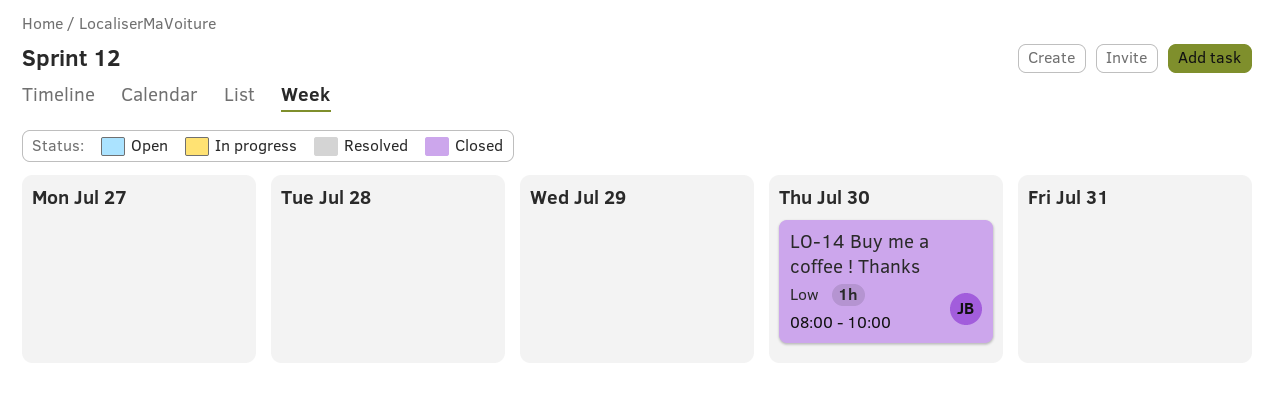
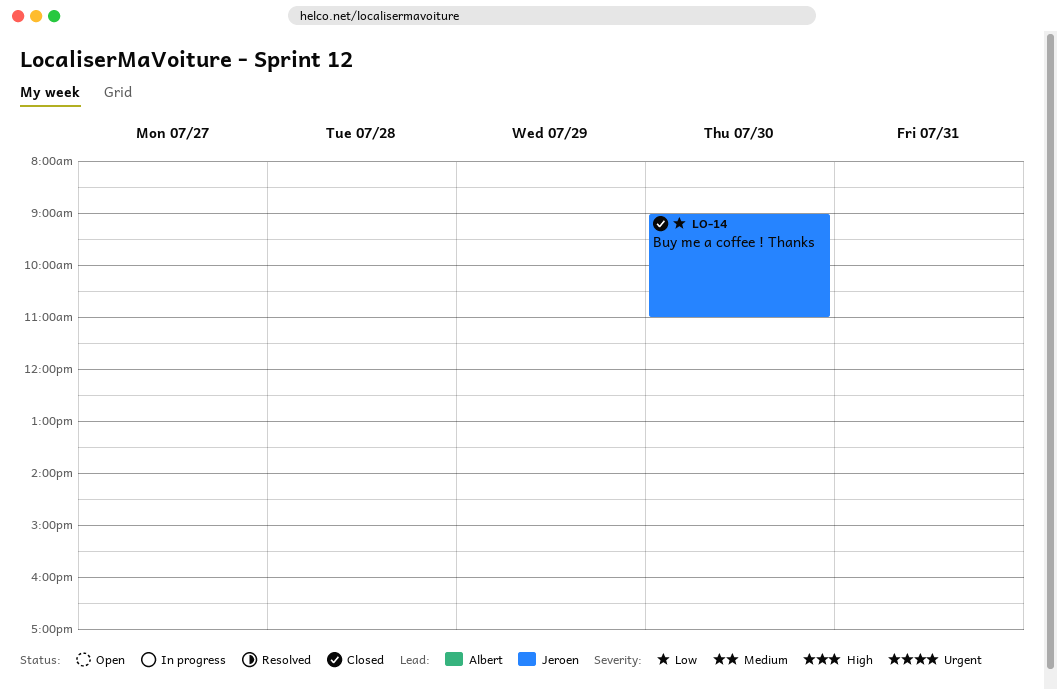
LO-14, begins: 08:00 -> 09:00
LO-14, ends: 10:00 -> 11:00

